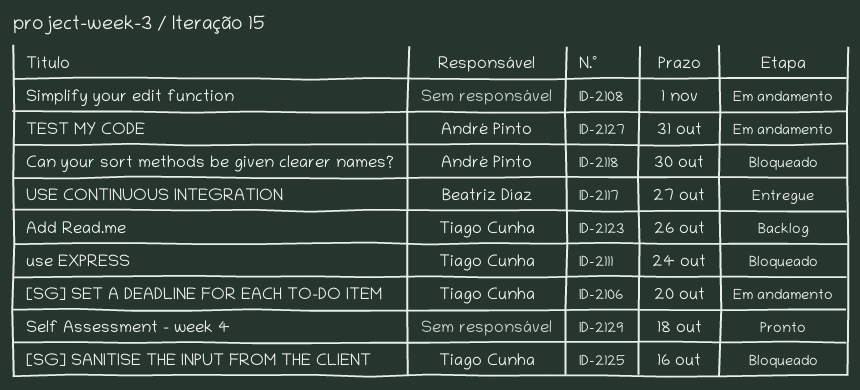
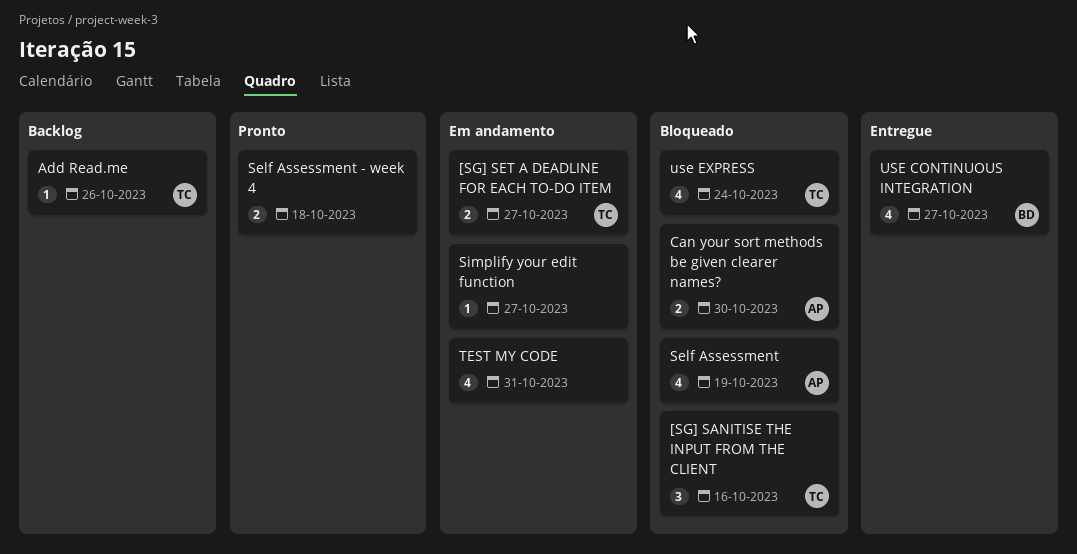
[SG] SET A DEADLINE FOR EACH TO-DO ITEM, due: Oct 20 -> Oct 27
Self Assessment: none -> present
Simplify your edit function, due: Nov 1 -> Oct 27
TEST MY CODE, owner: André Pinto -> none

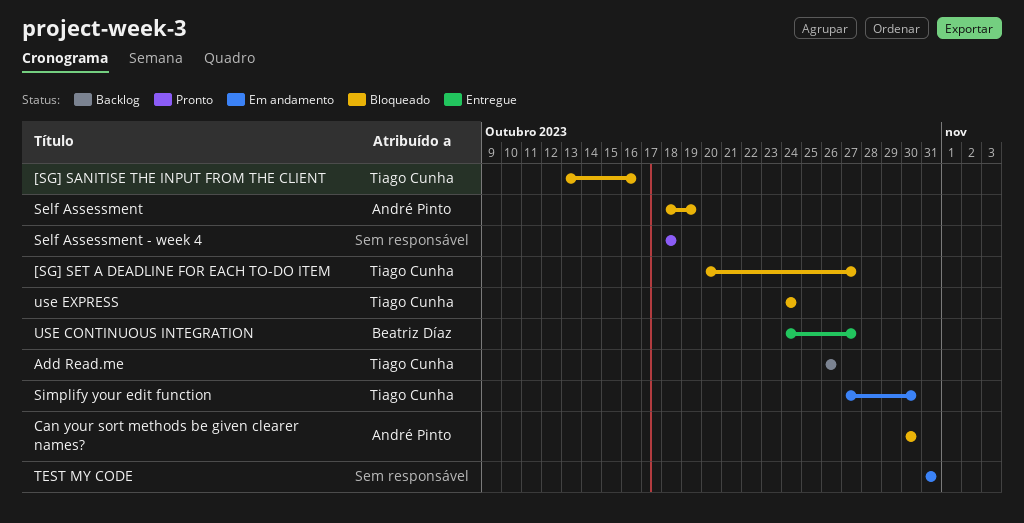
[SG] SET A DEADLINE FOR EACH TO-DO ITEM, status: Em andamento -> Bloqueado
Simplify your edit function, owner: none -> Tiago Cunha
Simplify your edit function, due: Oct 27 -> Oct 30

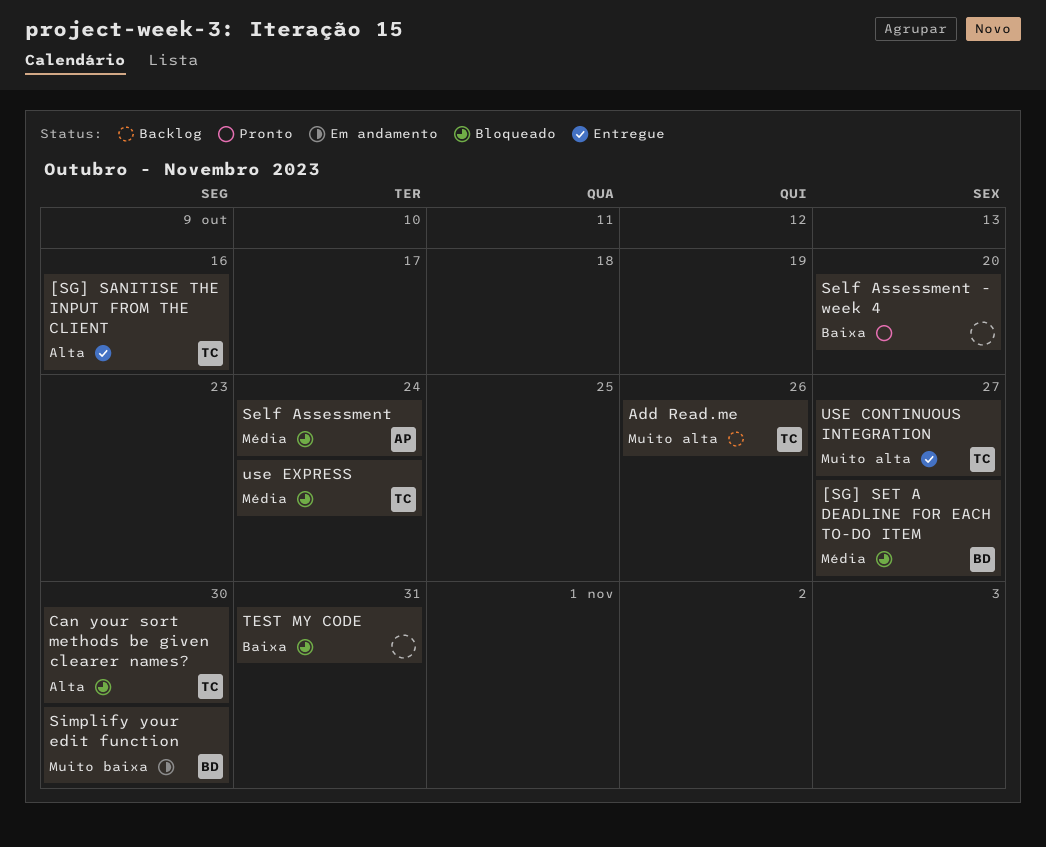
[SG] SANITISE THE INPUT FROM THE CLIENT, status: Bloqueado -> Entregue
[SG] SET A DEADLINE FOR EACH TO-DO ITEM, owner: Tiago Cunha -> Beatriz Díaz
Can your sort methods be given clearer names?, owner: André Pinto -> Tiago Cunha
Self Assessment, due: Oct 19 -> Oct 24
Self Assessment - week 4, due: Oct 18 -> Oct 20
Simplify your edit function, owner: Tiago Cunha -> Beatriz Díaz
TEST MY CODE, status: Em andamento -> Bloqueado
USE CONTINUOUS INTEGRATION, owner: Beatriz Díaz -> Tiago Cunha

